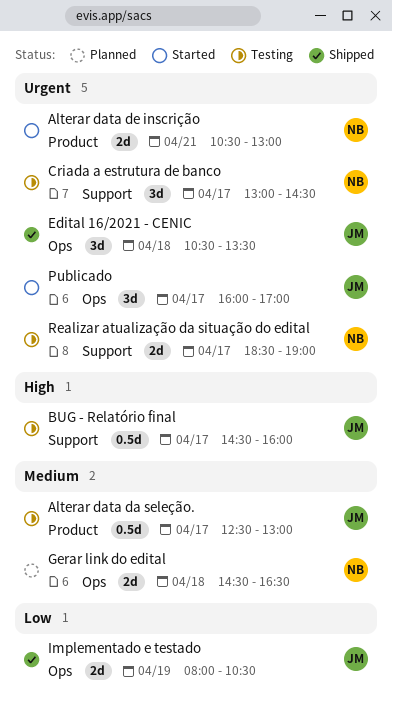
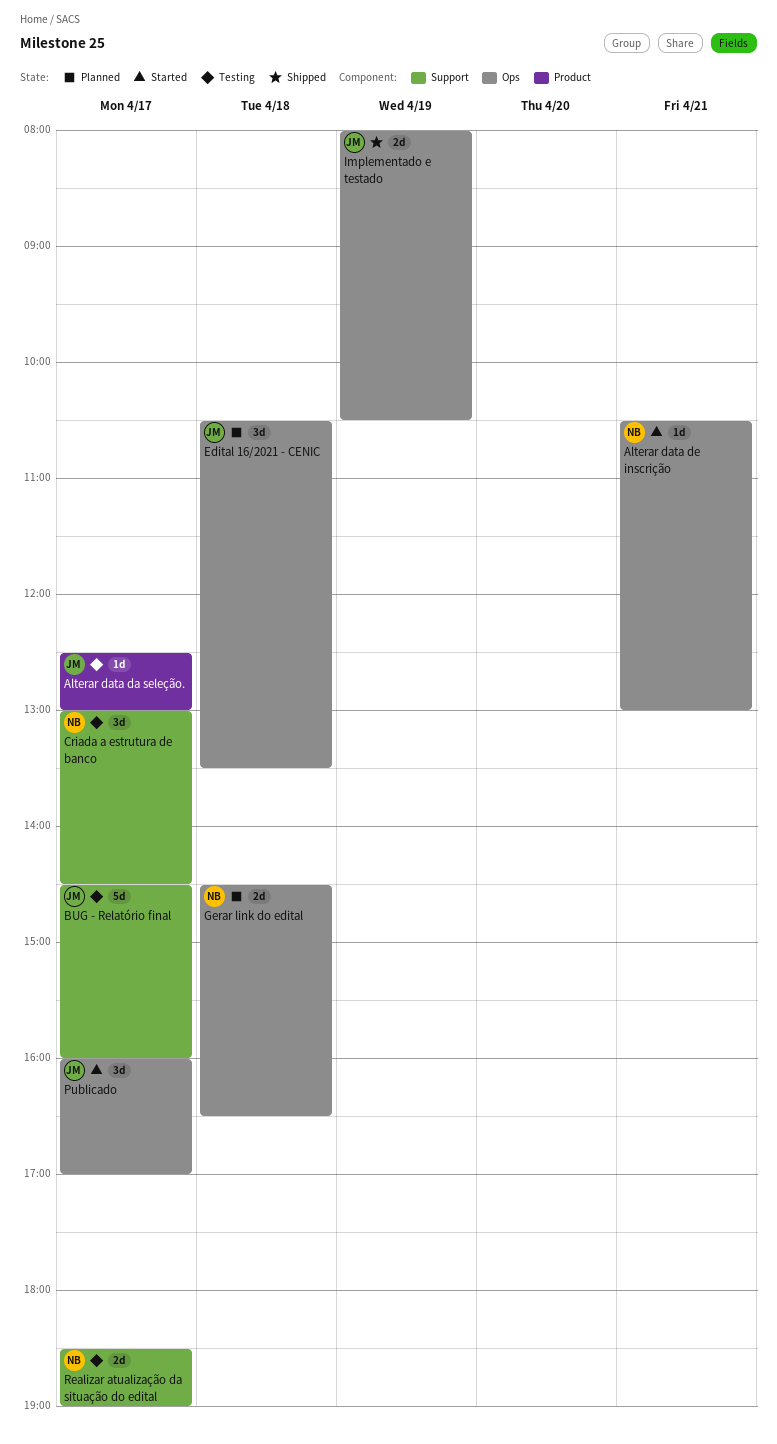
Alterar data da seleção., estimate: 0.5d -> 1d
Alterar data de inscrição, label: Product -> Ops
Alterar data de inscrição, estimate: 2d -> 1d
BUG - Relatório final, estimate: 0.5d -> 5d
Edital 16/2021 - CENIC, status: Shipped -> Planned

